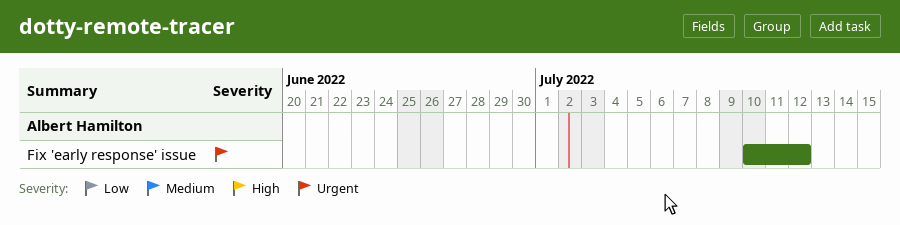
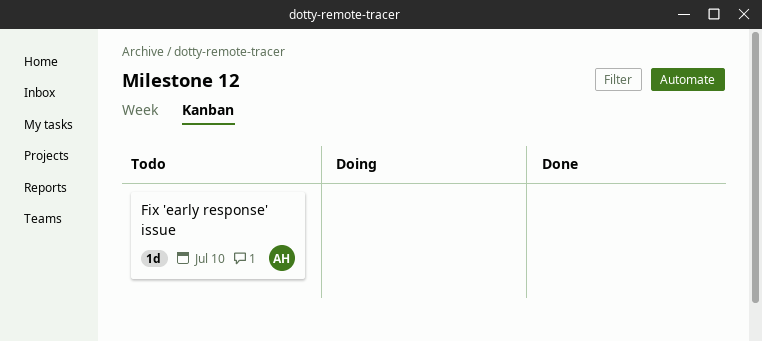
Fix 'early response' issue, due: Jul 12 -> Jul 10

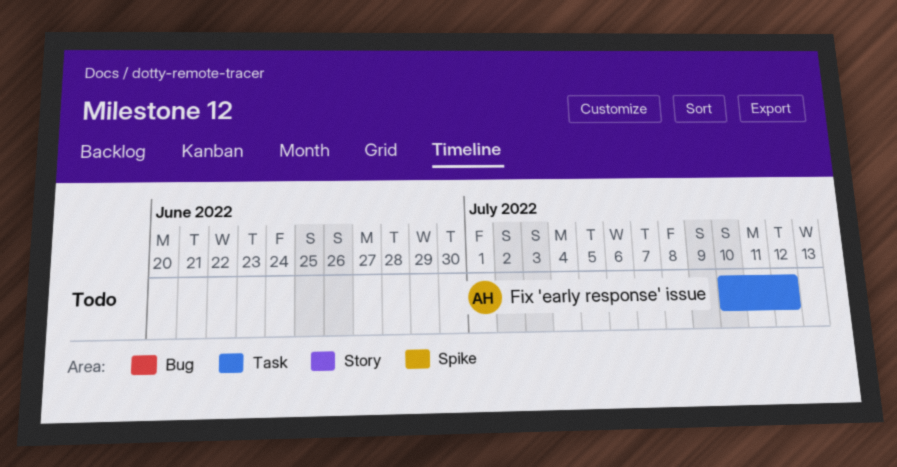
Fix 'early response' issue, due: Jul 10 -> Jul 12

